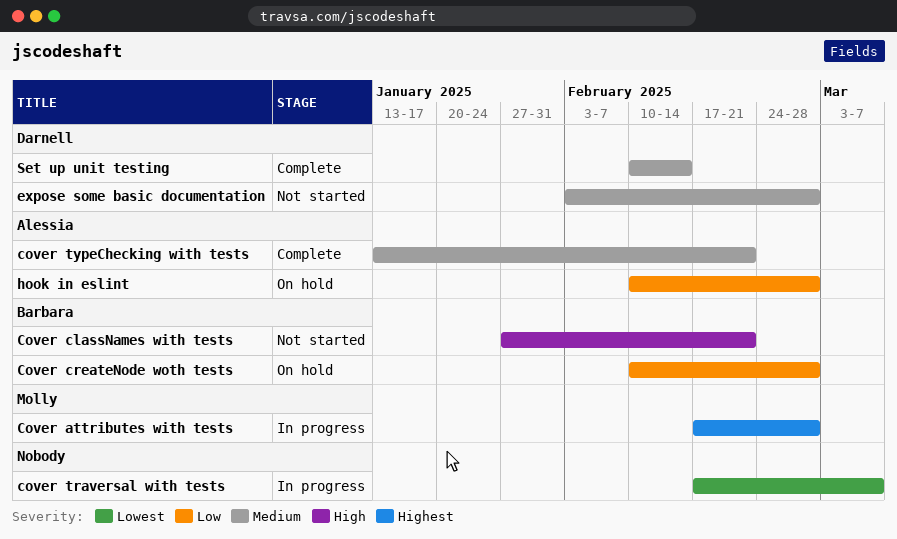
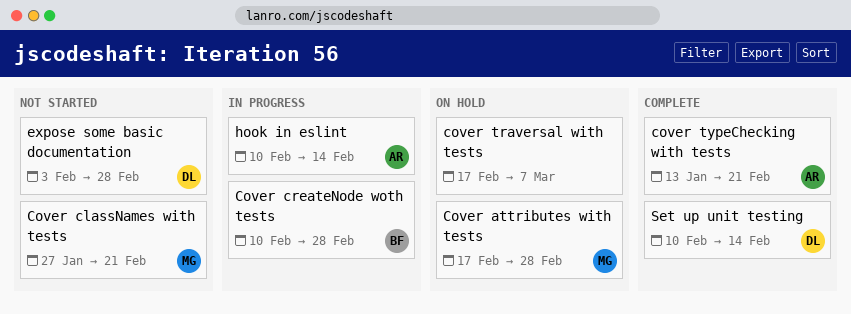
Cover attributes with tests, status: In progress -> On hold
Cover classNames with tests, owner: Barbara -> Molly
Cover createNode woth tests, status: On hold -> In progress
cover traversal with tests, status: In progress -> On hold
hook in eslint, status: On hold -> In progress
hook in eslint, due: Feb 28 -> Feb 14

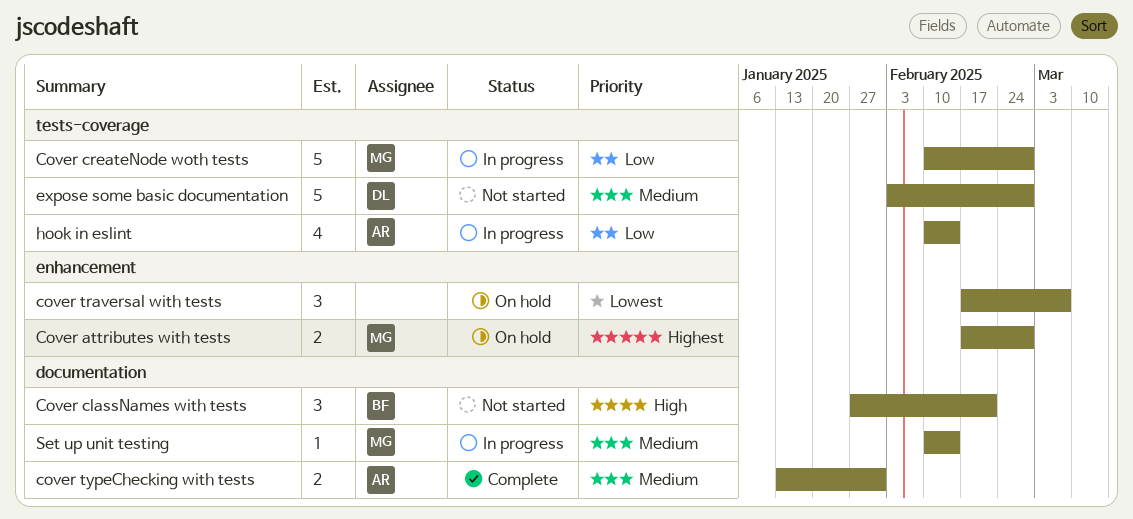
Cover classNames with tests, owner: MG -> BF
Cover createNode woth tests, owner: BF -> MG
cover typeChecking with tests, due: Feb 21 -> Jan 31
Set up unit testing, status: Complete -> In progress
Set up unit testing, owner: DL -> MG

